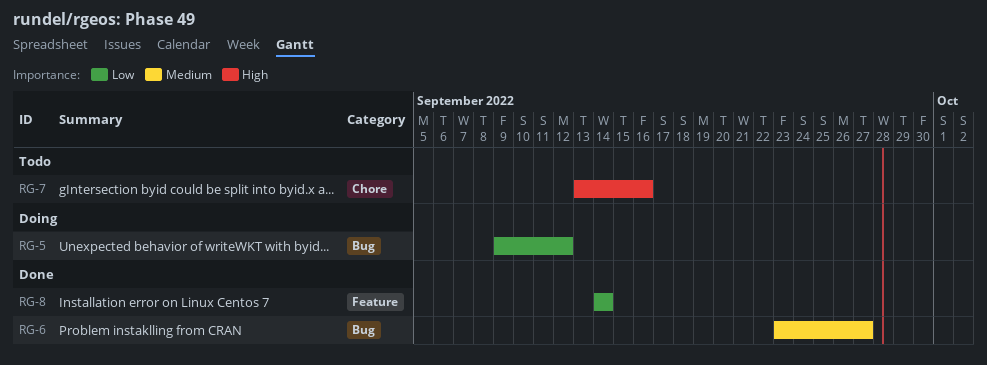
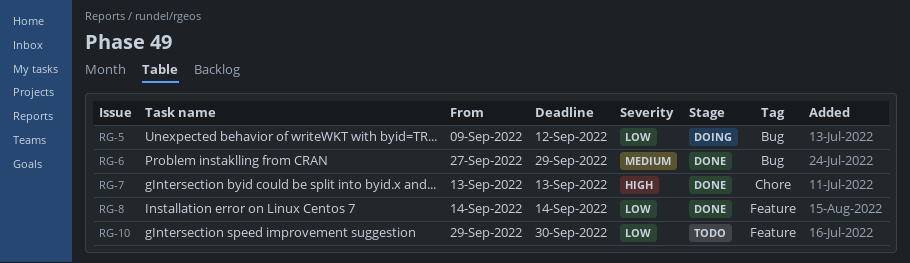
RG-6, start: Sep 23 -> Sep 27
RG-6, due: Sep 27 -> Sep 29
RG-7, status: Todo -> Done
RG-7, due: Sep 16 -> Sep 13
RG-10: none -> present

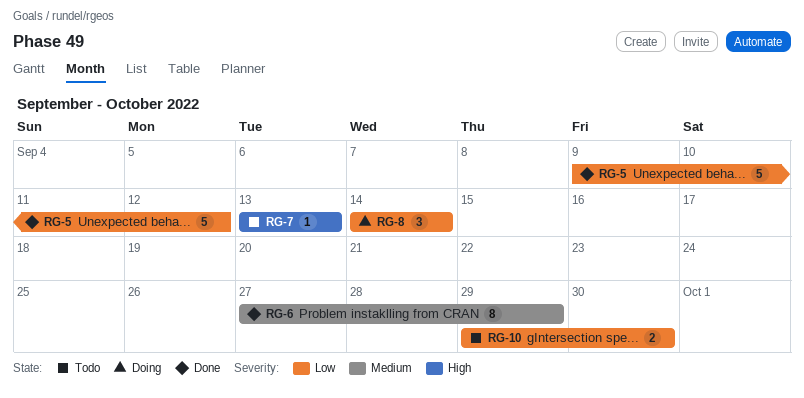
RG-5, status: Doing -> Done
RG-7, status: Done -> Todo
RG-8, status: Done -> Doing

